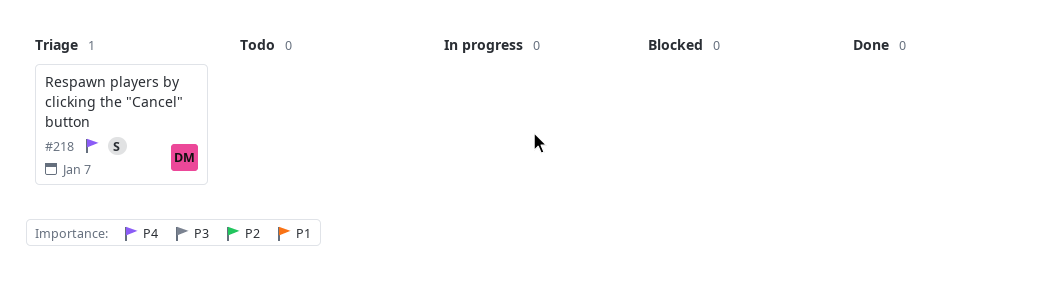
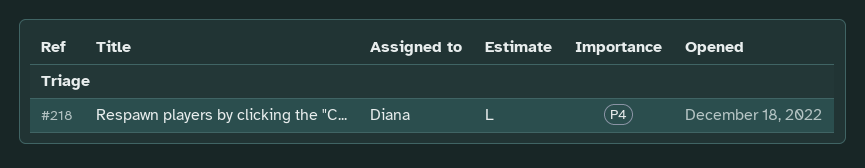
#218, estimate: S -> L

